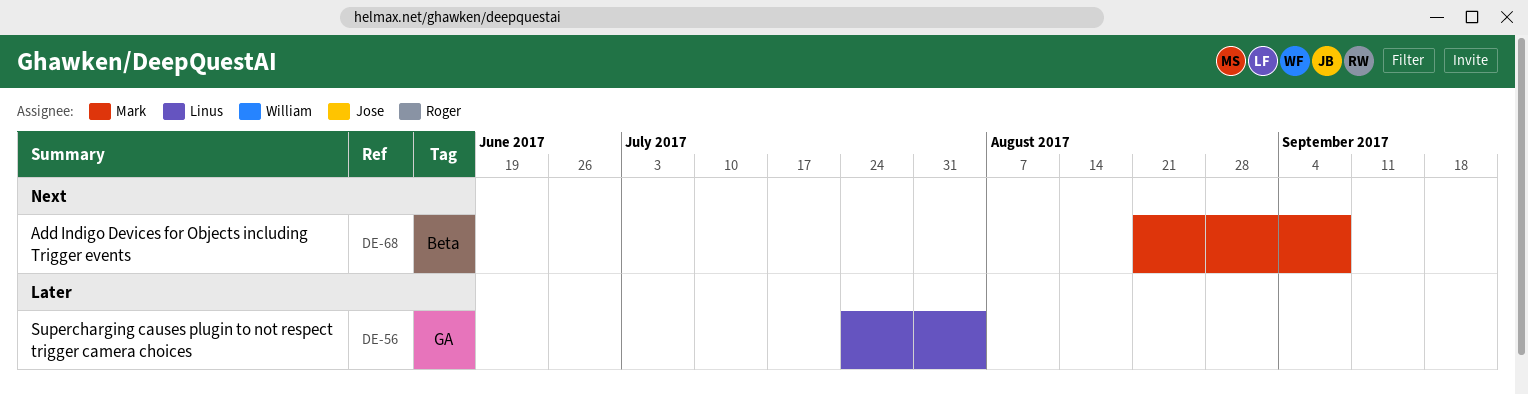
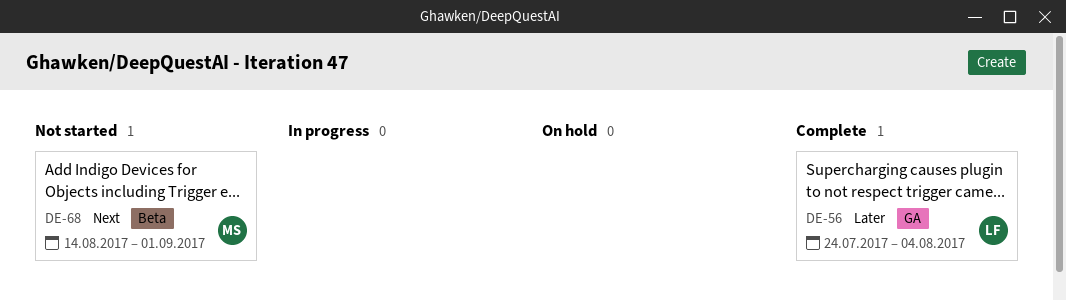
DE-68, start: Aug 21 -> Aug 14
DE-68, due: Sep 8 -> Sep 1

